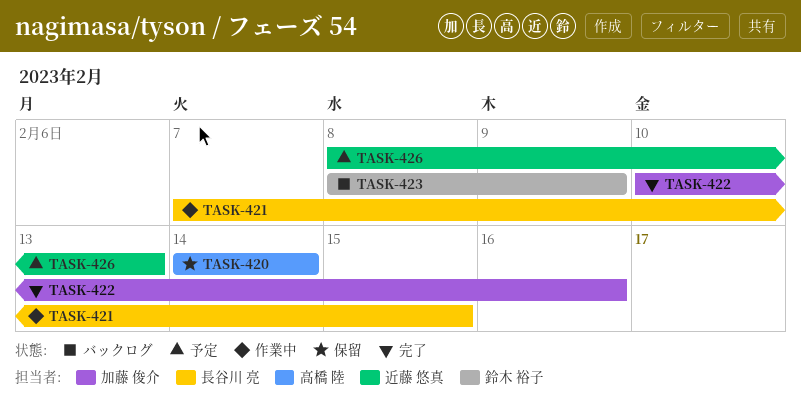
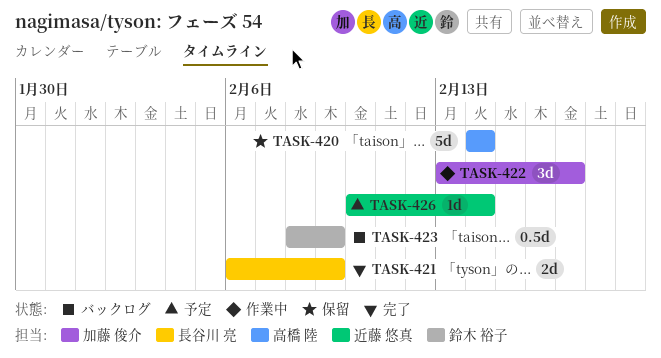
TASK-421, status: 作業中 -> 完了
TASK-421, start: Feb 7 -> Feb 6
TASK-421, due: Feb 15 -> Feb 9
TASK-422, status: 完了 -> 作業中
TASK-422, start: Feb 10 -> Feb 13
TASK-422, due: Feb 16 -> Feb 17
TASK-426, start: Feb 8 -> Feb 10
TASK-426, due: Feb 13 -> Feb 14

